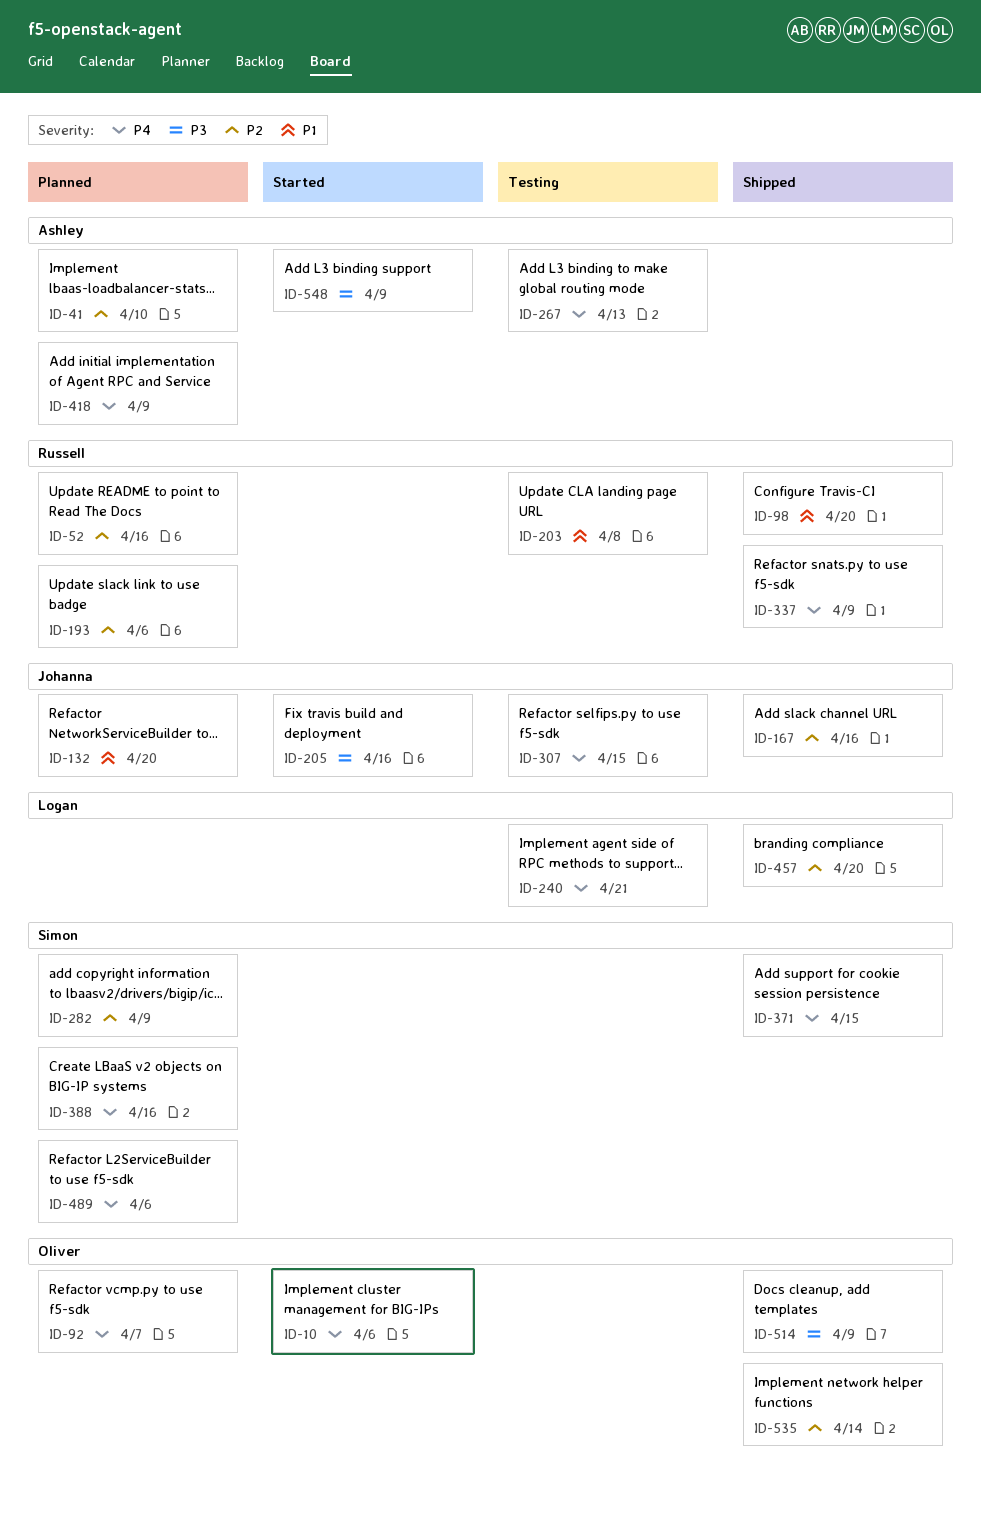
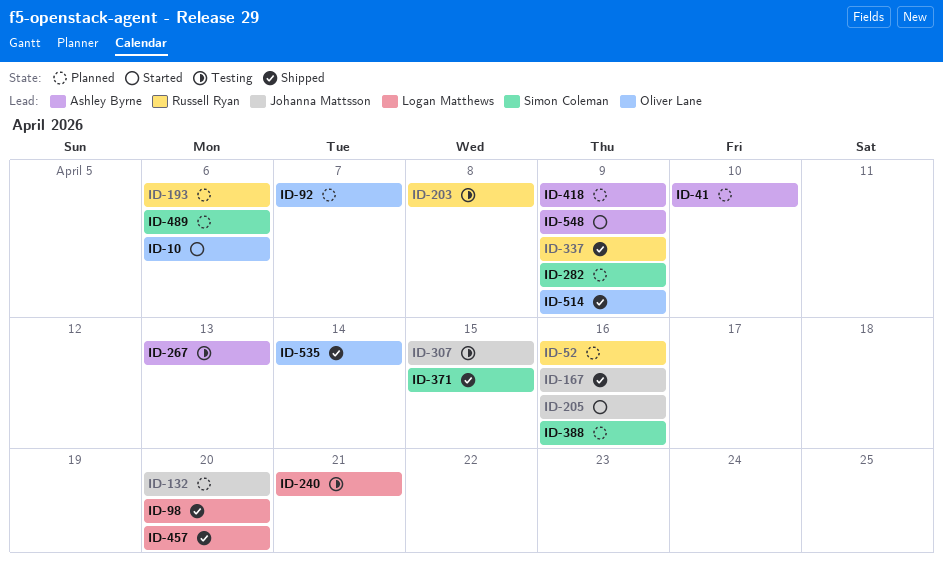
ID-98, owner: Russell Ryan -> Logan Matthews

